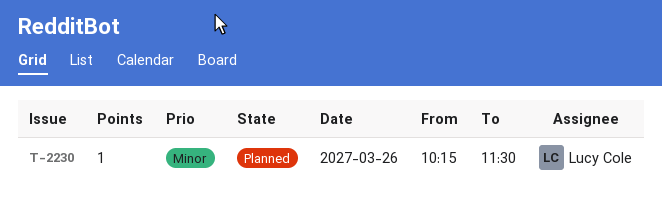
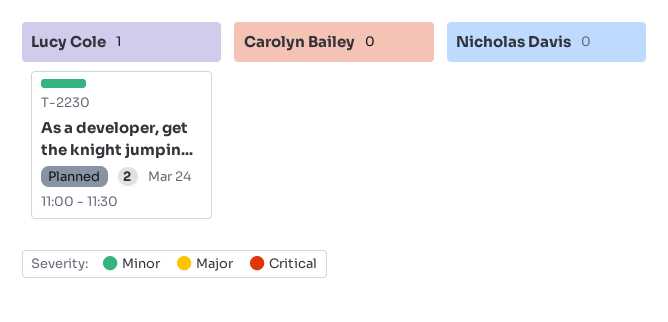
T-2230, estimate: 1 -> 2
T-2230, day: Mar 26 -> Mar 24
T-2230, begins: 10:15 -> 11:00

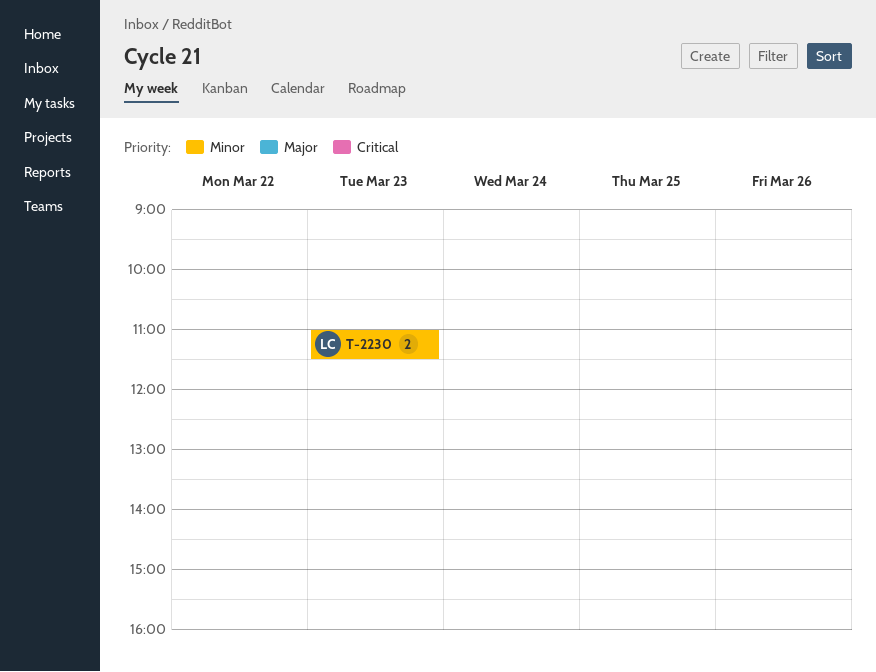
T-2230, day: Mar 24 -> Mar 23

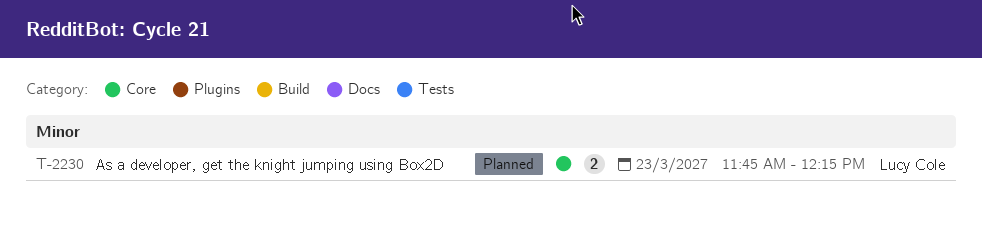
T-2230, begins: 11:00 -> 11:45
T-2230, ends: 11:30 -> 12:15

